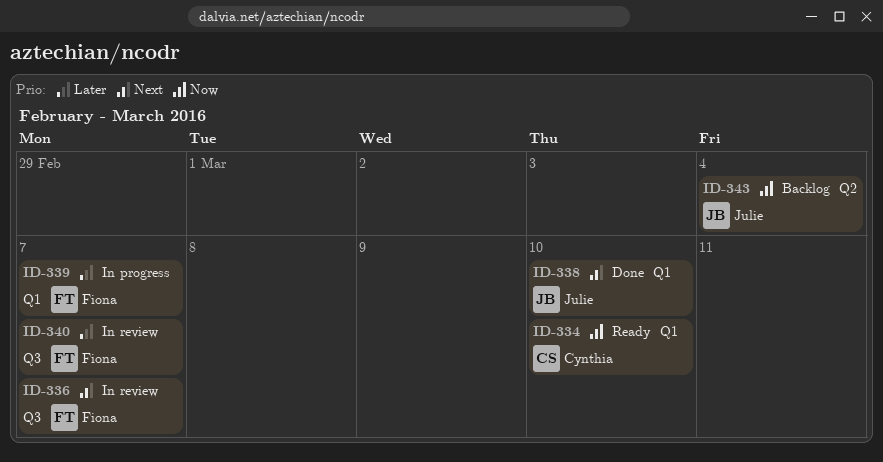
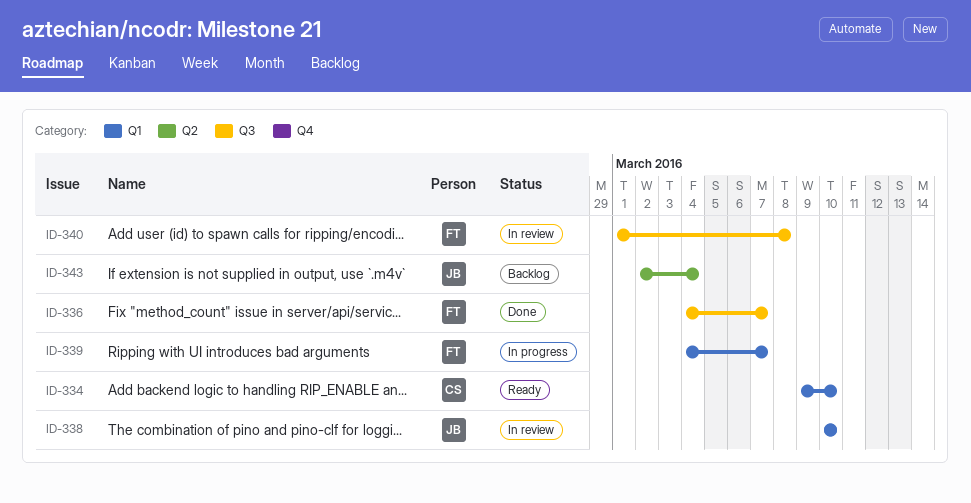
ID-336, status: In review -> Done
ID-338, status: Done -> In review
ID-340, due: Mar 7 -> Mar 8

